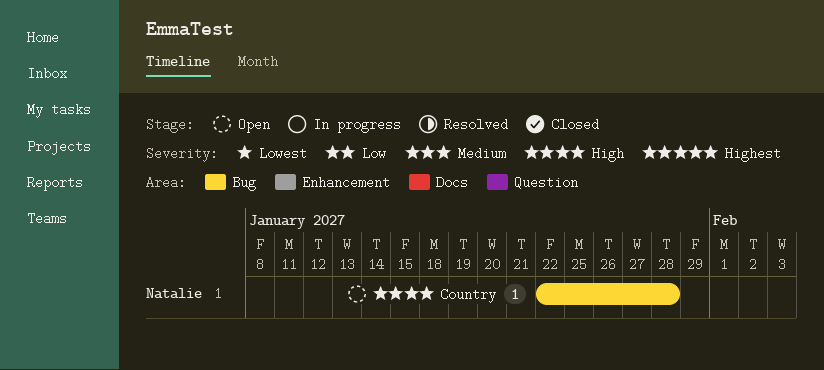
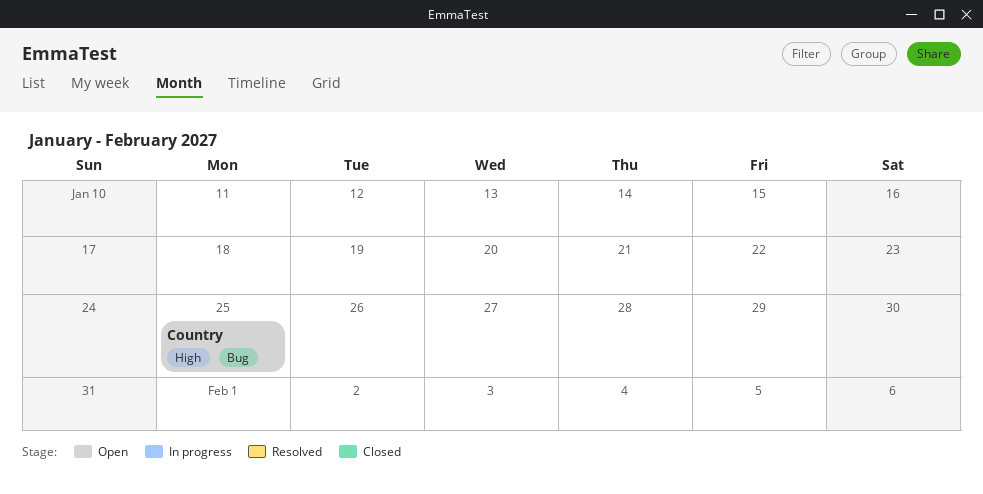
Country, due: Jan 28 -> Jan 25

